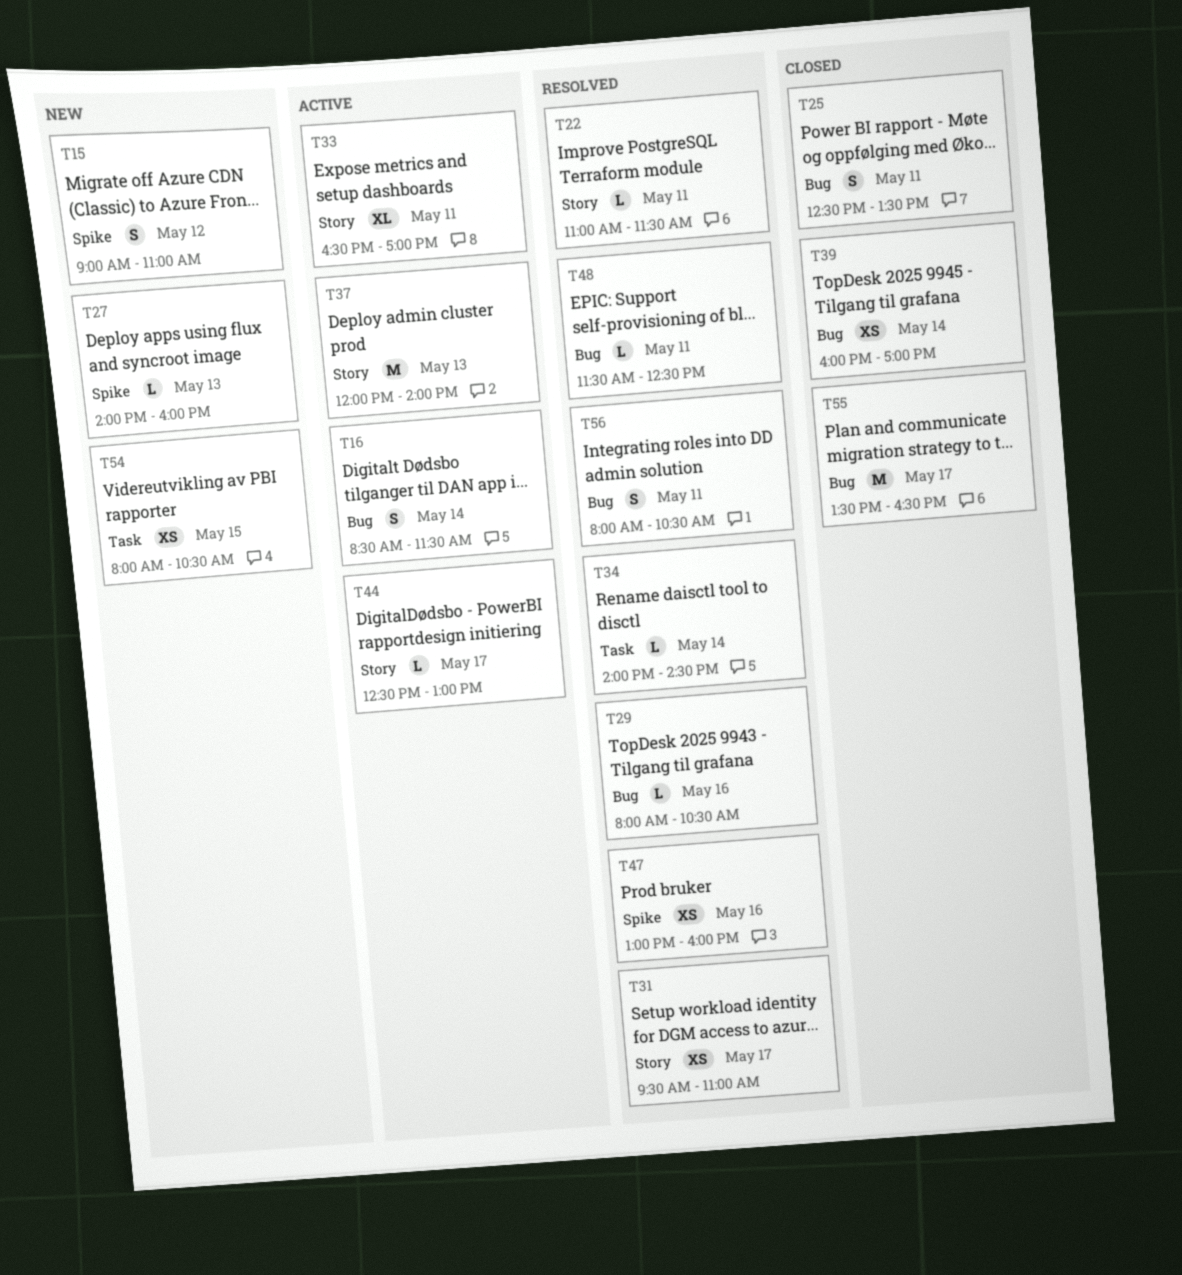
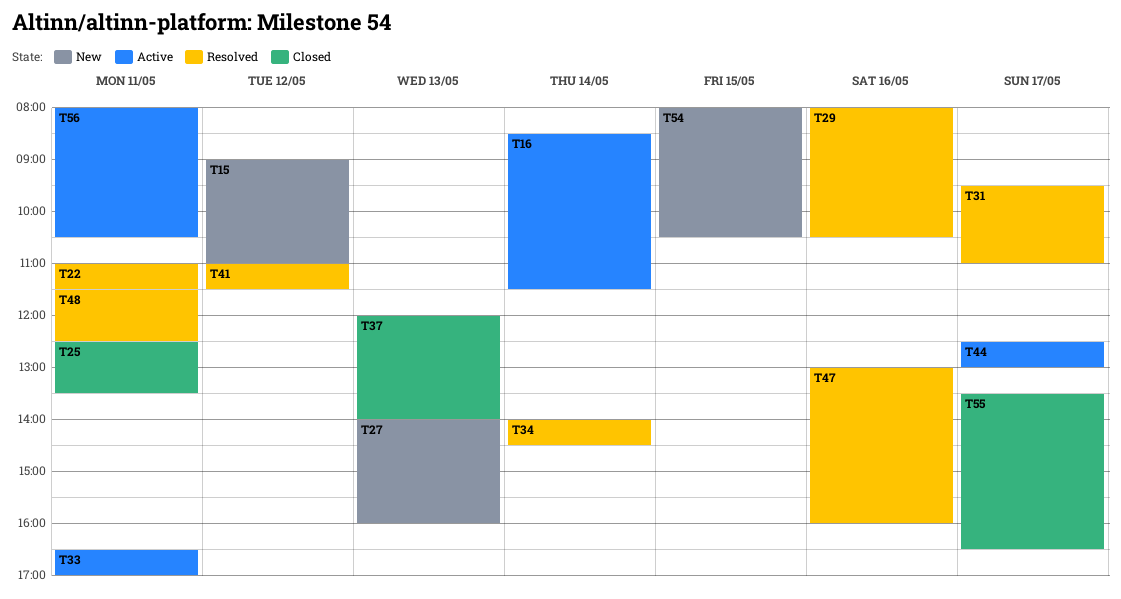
T37, status: Active -> Closed
T39: present -> none
T41: none -> present
T56, status: Resolved -> Active

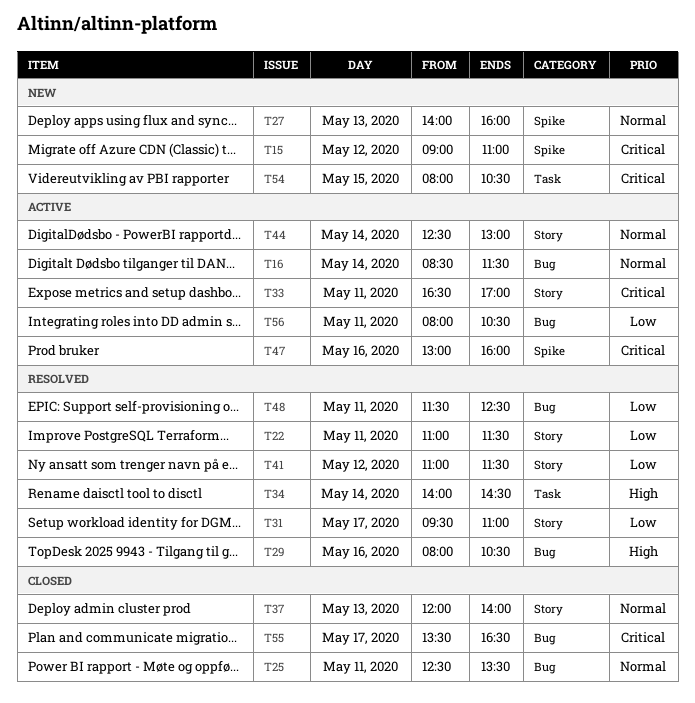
T44, day: May 17 -> May 14
T47, status: Resolved -> Active

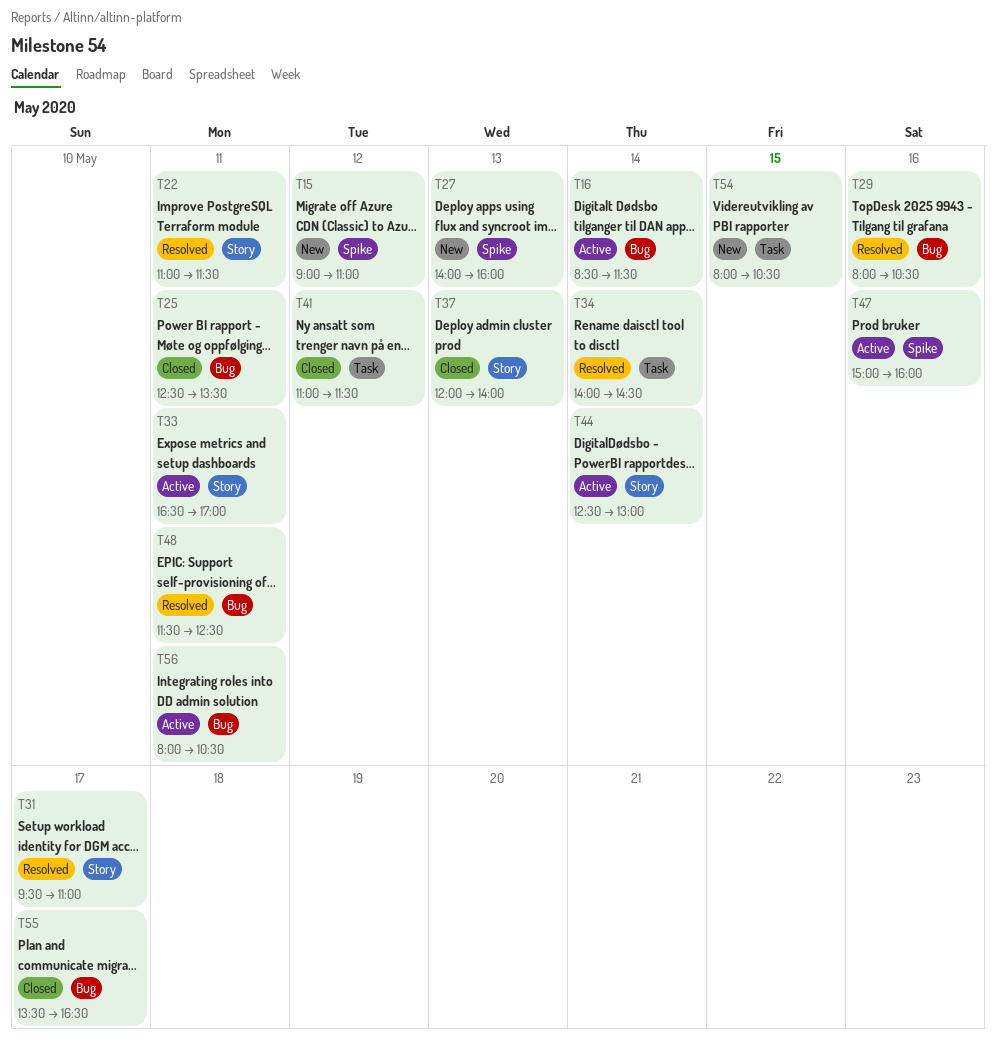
T41, status: Resolved -> Closed
T41, label: Story -> Task
T47, begins: 13:00 -> 15:00

